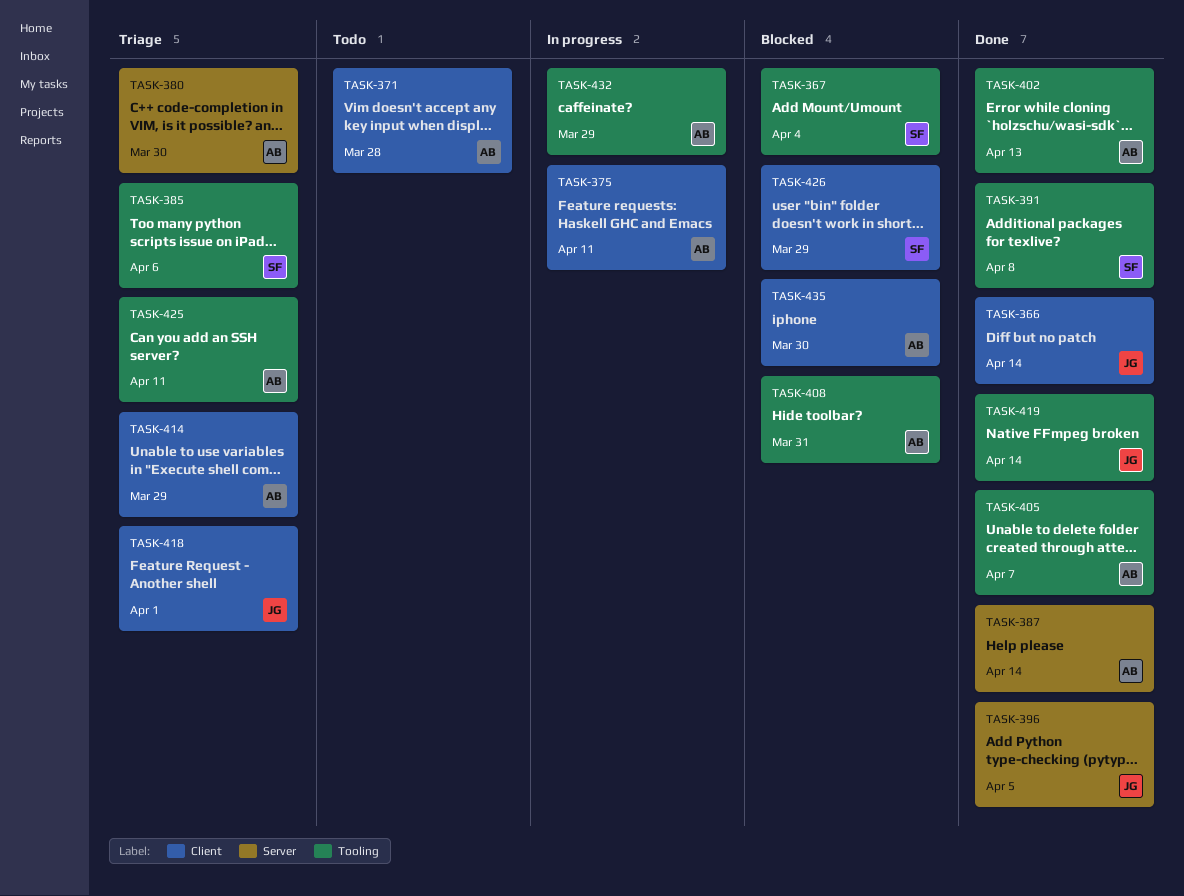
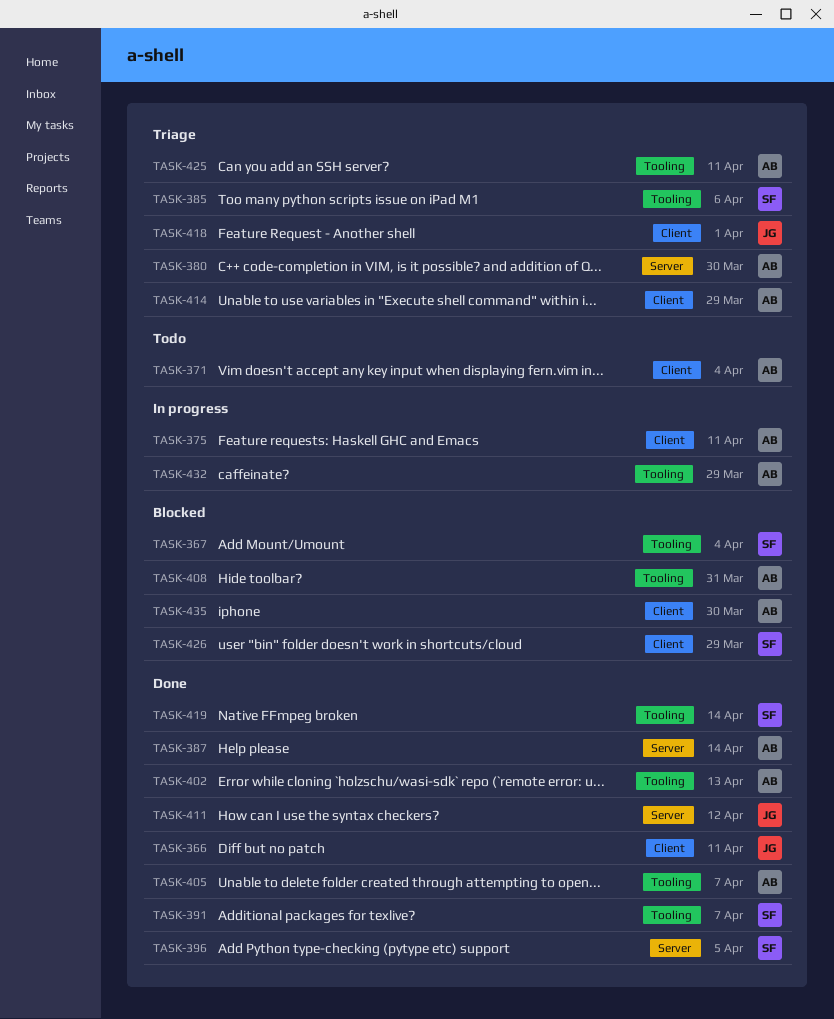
TASK-366, due: Apr 14 -> Apr 11
TASK-371, due: Mar 28 -> Apr 4
TASK-391, due: Apr 8 -> Apr 7
TASK-396, owner: JG -> SF
TASK-411: none -> present
TASK-419, owner: JG -> SF

